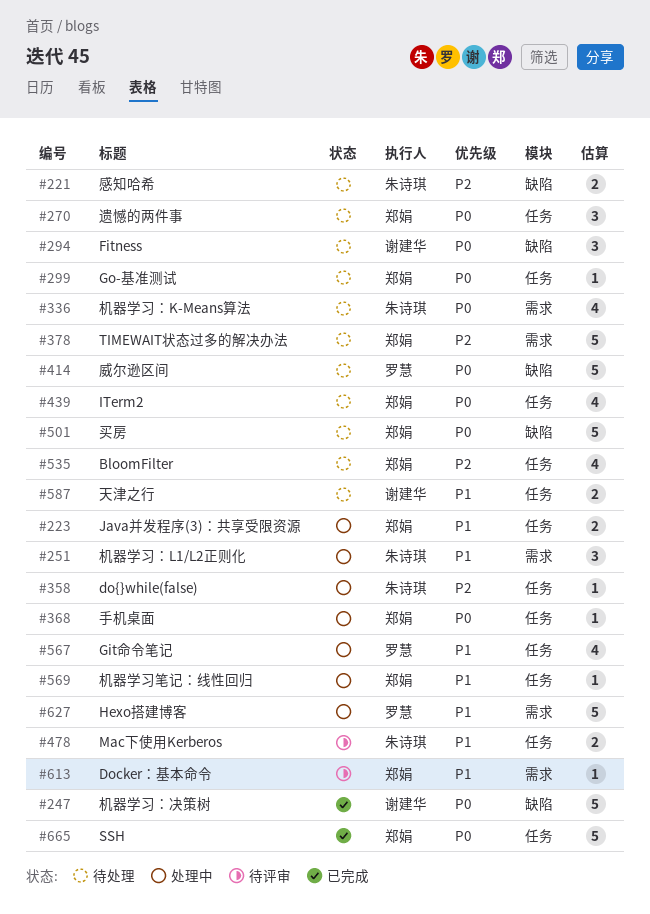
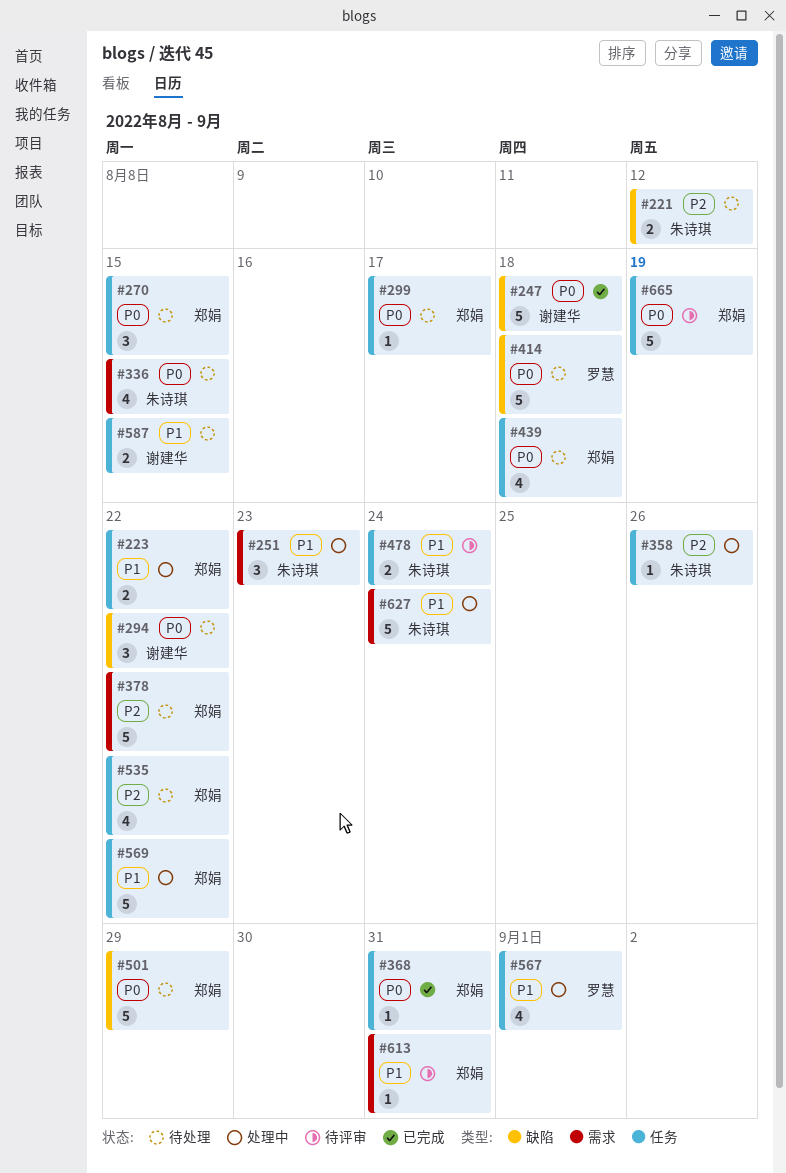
#368, status: 处理中 -> 已完成
#569, estimate: 1 -> 5
#627, owner: 罗慧 -> 朱诗琪
#665, status: 已完成 -> 待评审

